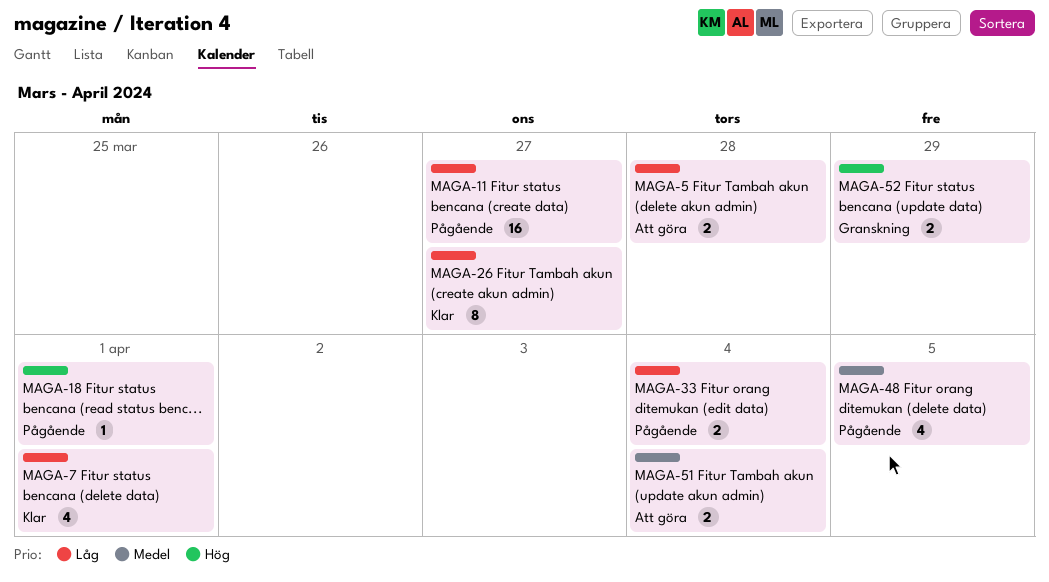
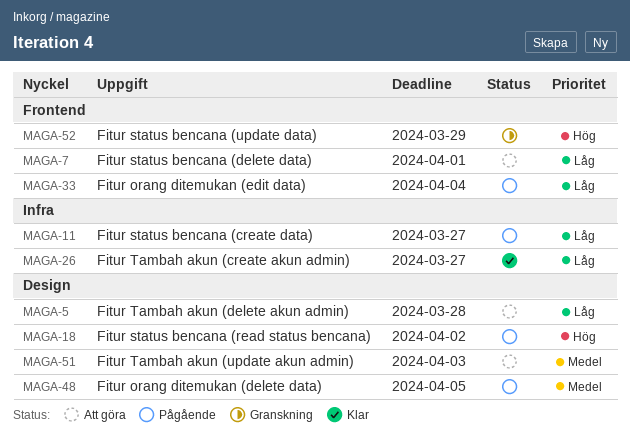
MAGA-7, status: Klar -> Att göra
MAGA-18, due: Apr 1 -> Apr 2
MAGA-51, due: Apr 4 -> Apr 3

